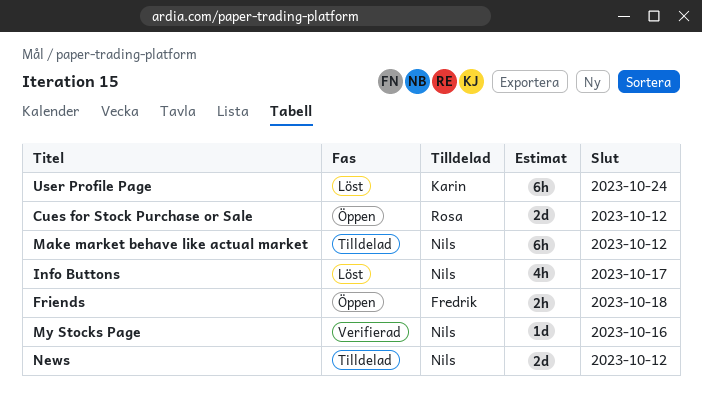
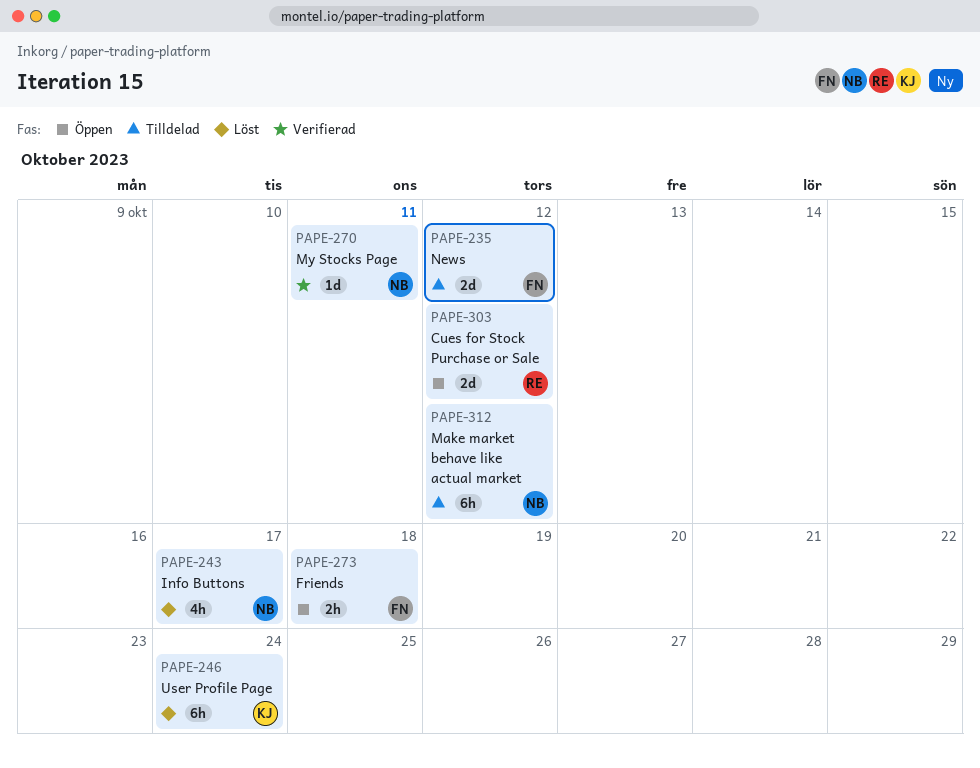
My Stocks Page, due: Oct 16 -> Oct 11
News, owner: Nils -> Fredrik

